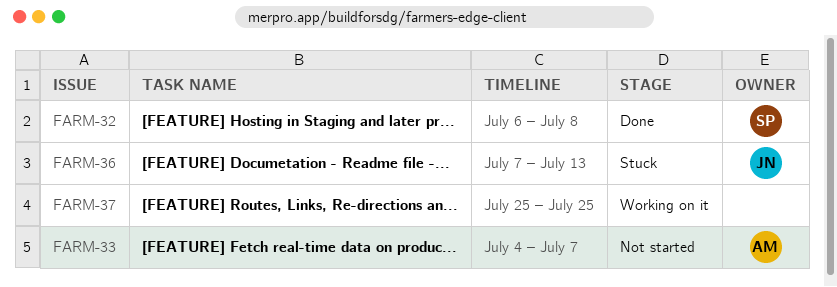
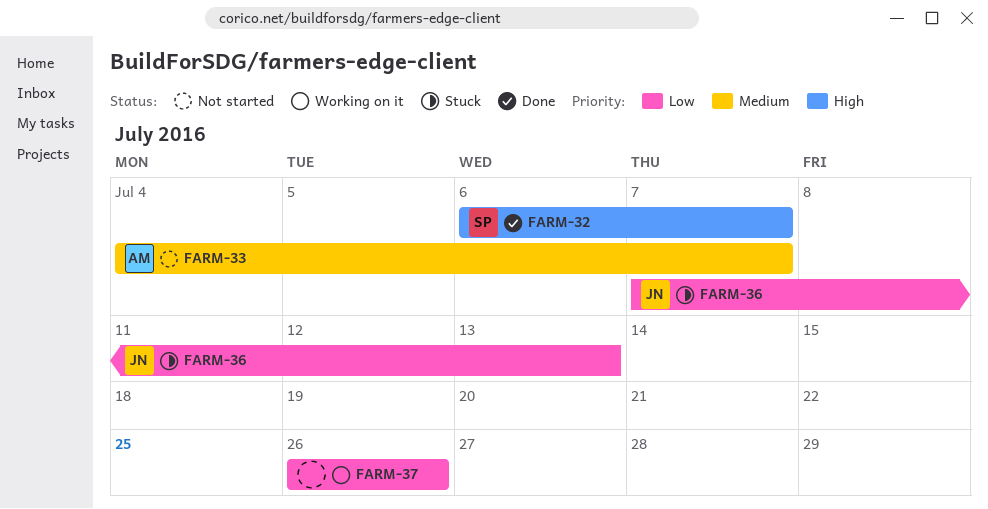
FARM-32, due: Jul 8 -> Jul 7
FARM-37, start: Jul 25 -> Jul 26
FARM-37, due: Jul 25 -> Jul 26

